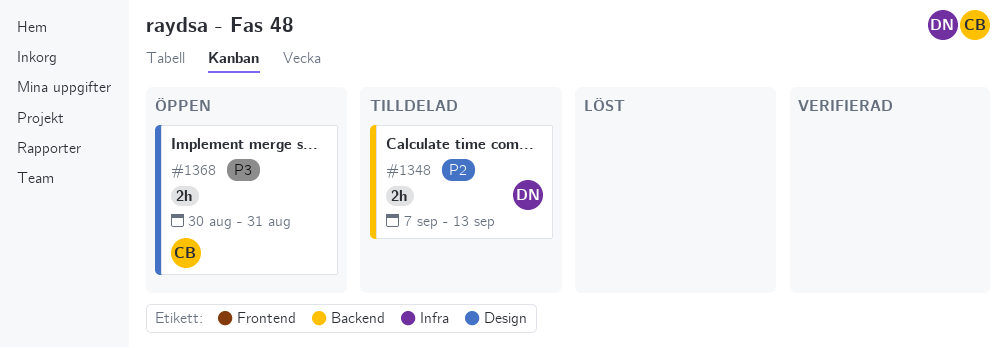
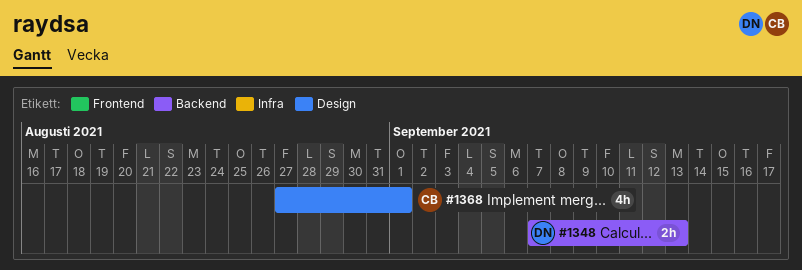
#1368, estimate: 2h -> 4h
#1368, start: Aug 30 -> Aug 27
#1368, due: Aug 31 -> Sep 1

